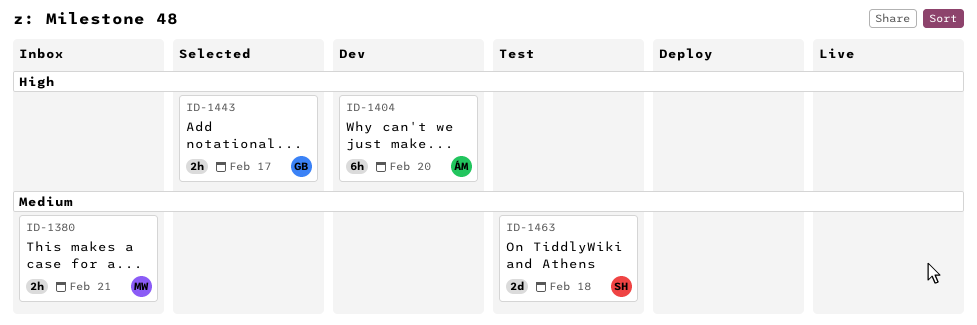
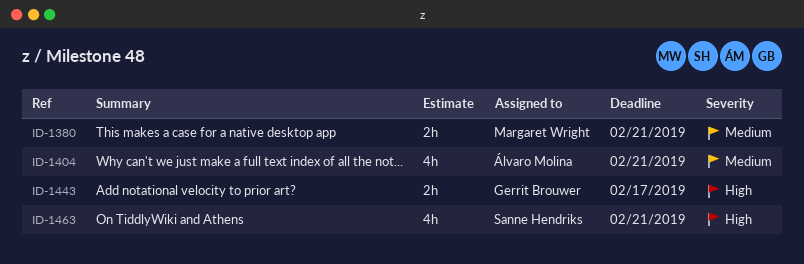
ID-1404, priority: High -> Medium
ID-1404, estimate: 6h -> 4h
ID-1404, due: Feb 20 -> Feb 21
ID-1463, priority: Medium -> High
ID-1463, estimate: 2d -> 4h
ID-1463, due: Feb 18 -> Feb 21

